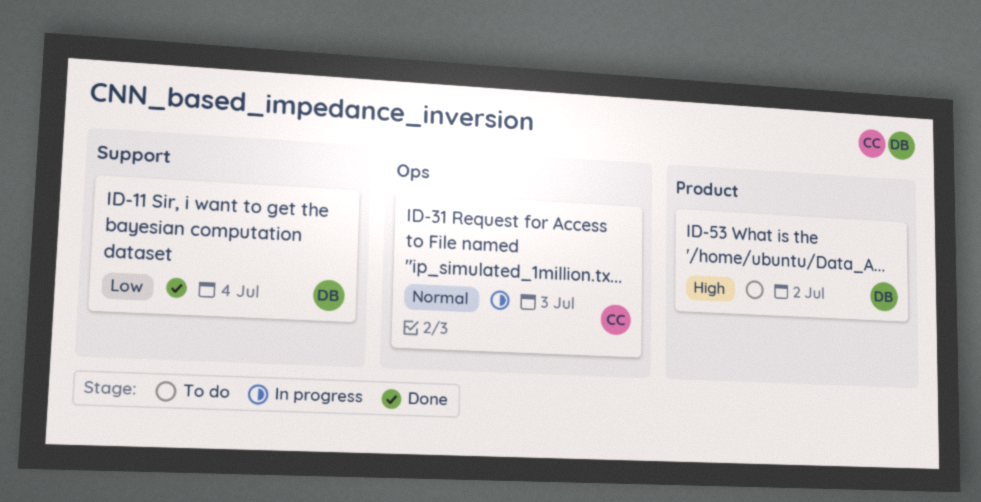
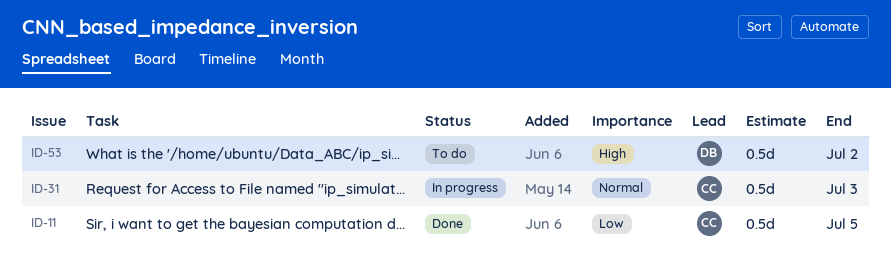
ID-11, owner: DB -> CC
ID-11, due: Jul 4 -> Jul 5

